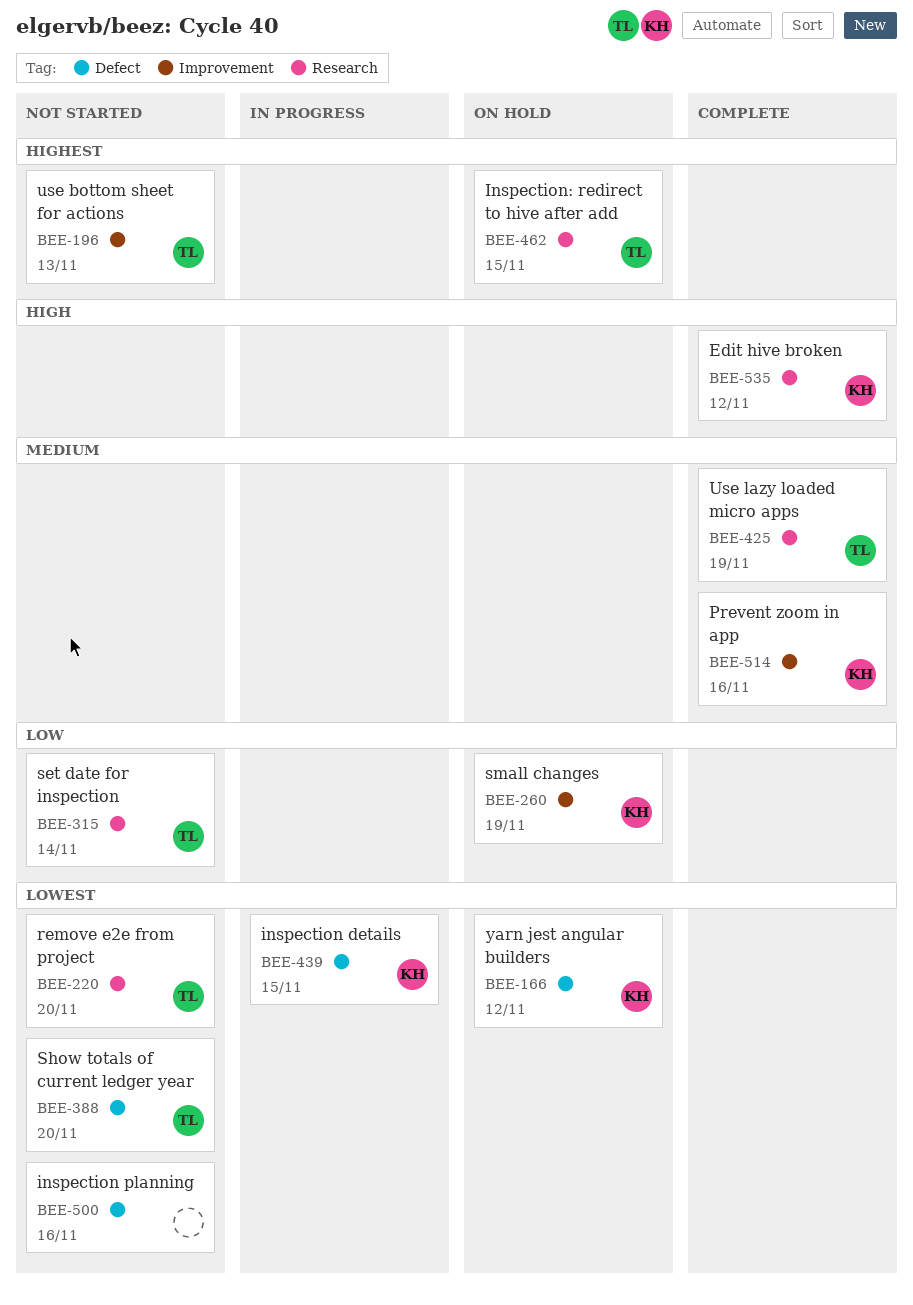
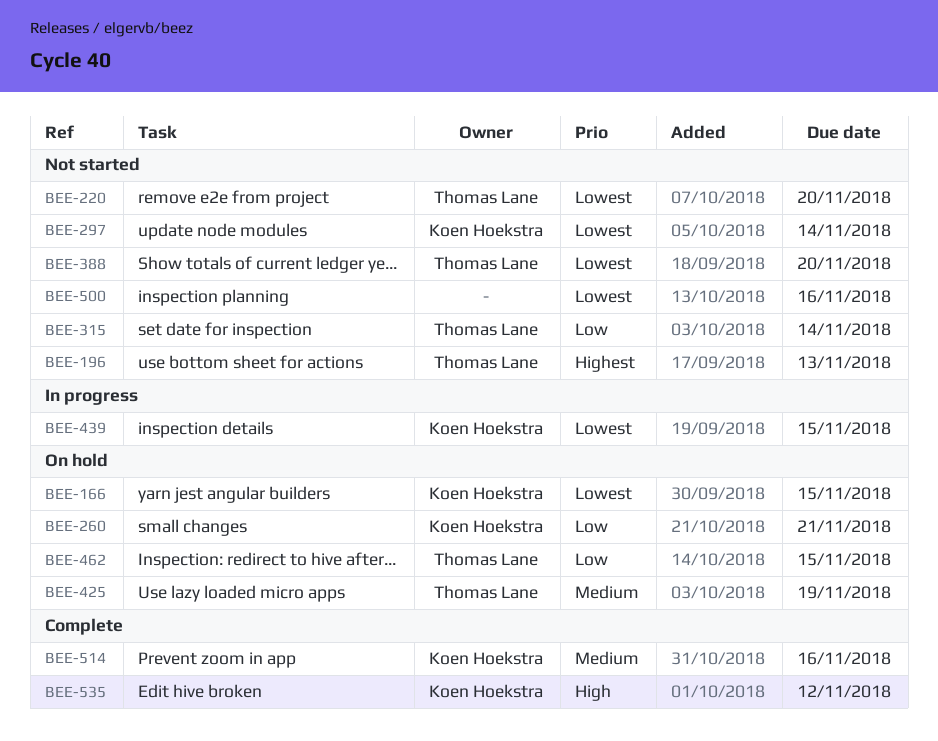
BEE-166, due: Nov 12 -> Nov 15
BEE-260, due: Nov 19 -> Nov 21
BEE-297: none -> present
BEE-425, status: Complete -> On hold
BEE-462, priority: Highest -> Low

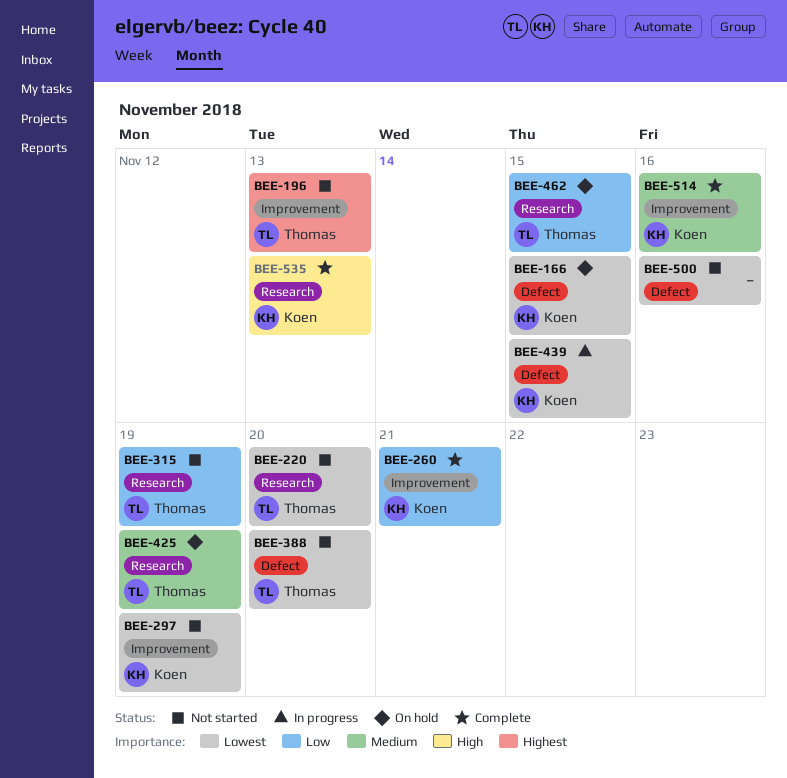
BEE-260, status: On hold -> Complete
BEE-297, due: Nov 14 -> Nov 19
BEE-315, due: Nov 14 -> Nov 19
BEE-535, due: Nov 12 -> Nov 13

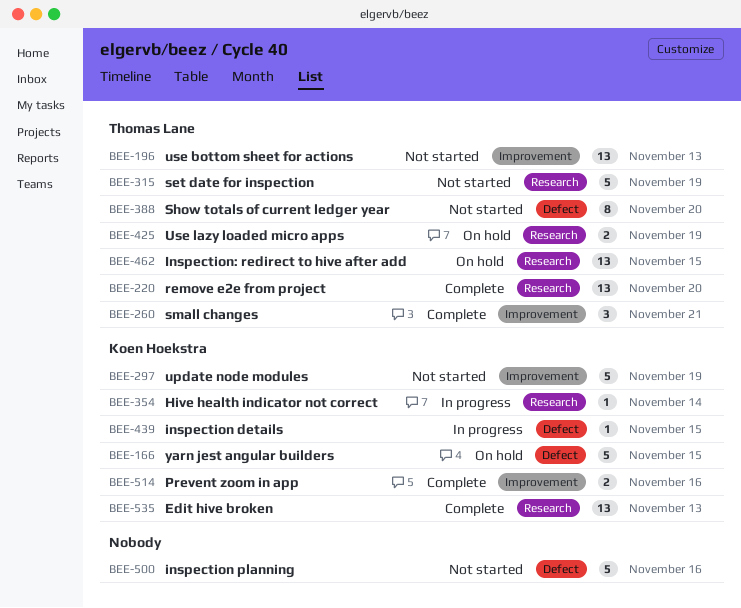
BEE-220, status: Not started -> Complete
BEE-260, owner: Koen Hoekstra -> Thomas Lane
BEE-354: none -> present

